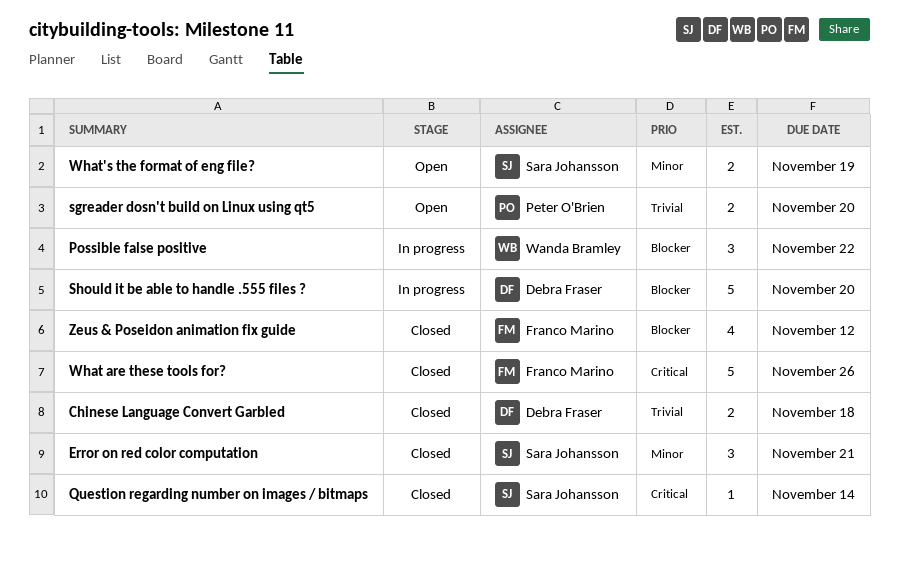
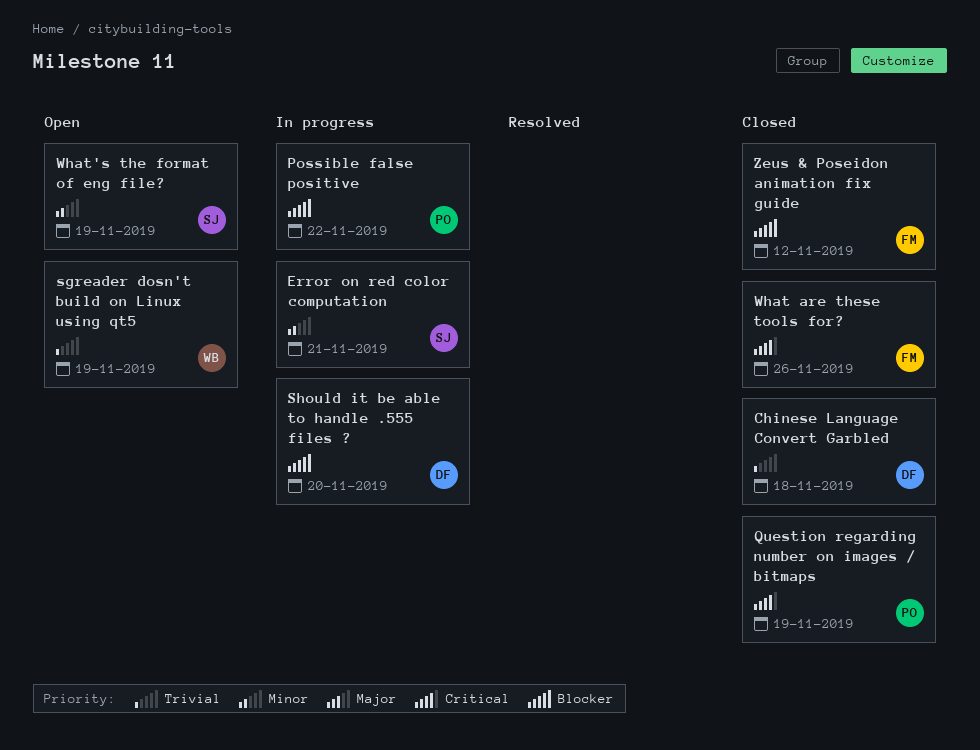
Error on red color computation, status: Closed -> In progress
Possible false positive, owner: Wanda Bramley -> Peter O'Brien
Question regarding number on images / bitmaps, owner: Sara Johansson -> Peter O'Brien
Question regarding number on images / bitmaps, due: Nov 14 -> Nov 19
sgreader dosn't build on Linux using qt5, owner: Peter O'Brien -> Wanda Bramley
sgreader dosn't build on Linux using qt5, due: Nov 20 -> Nov 19

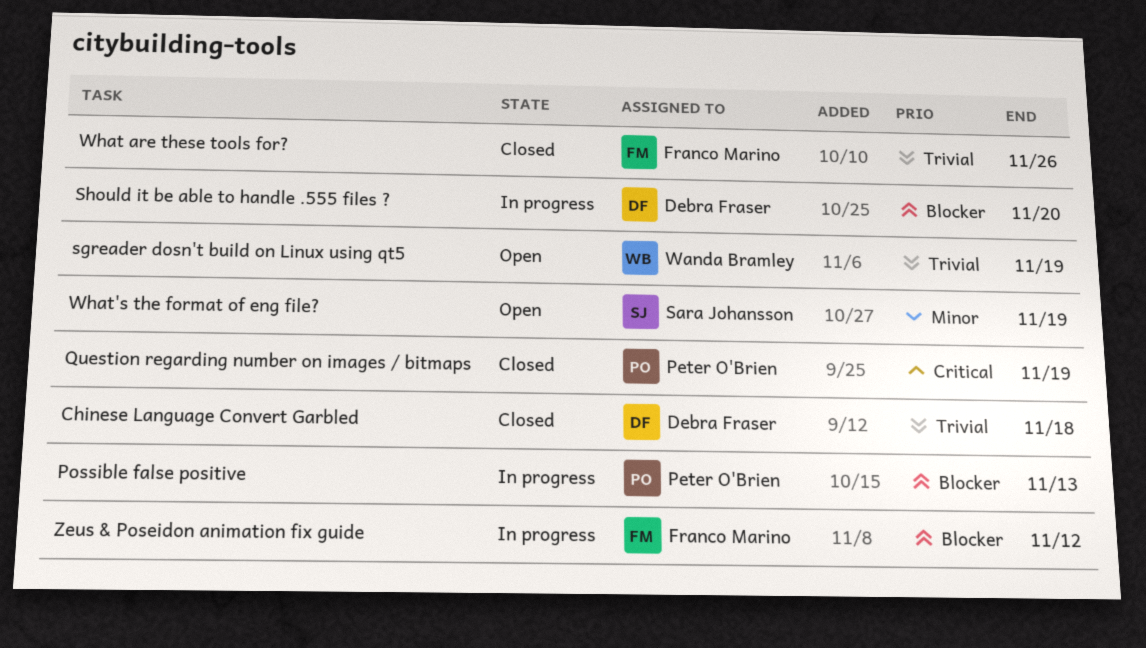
Error on red color computation: present -> none
Possible false positive, due: Nov 22 -> Nov 13
What are these tools for?, priority: Critical -> Trivial
Zeus & Poseidon animation fix guide, status: Closed -> In progress

